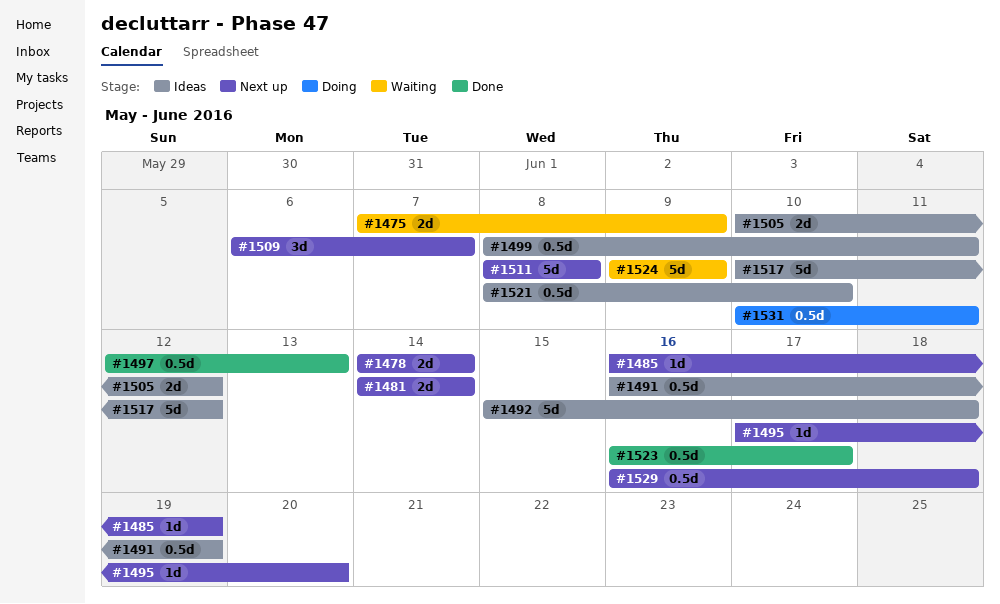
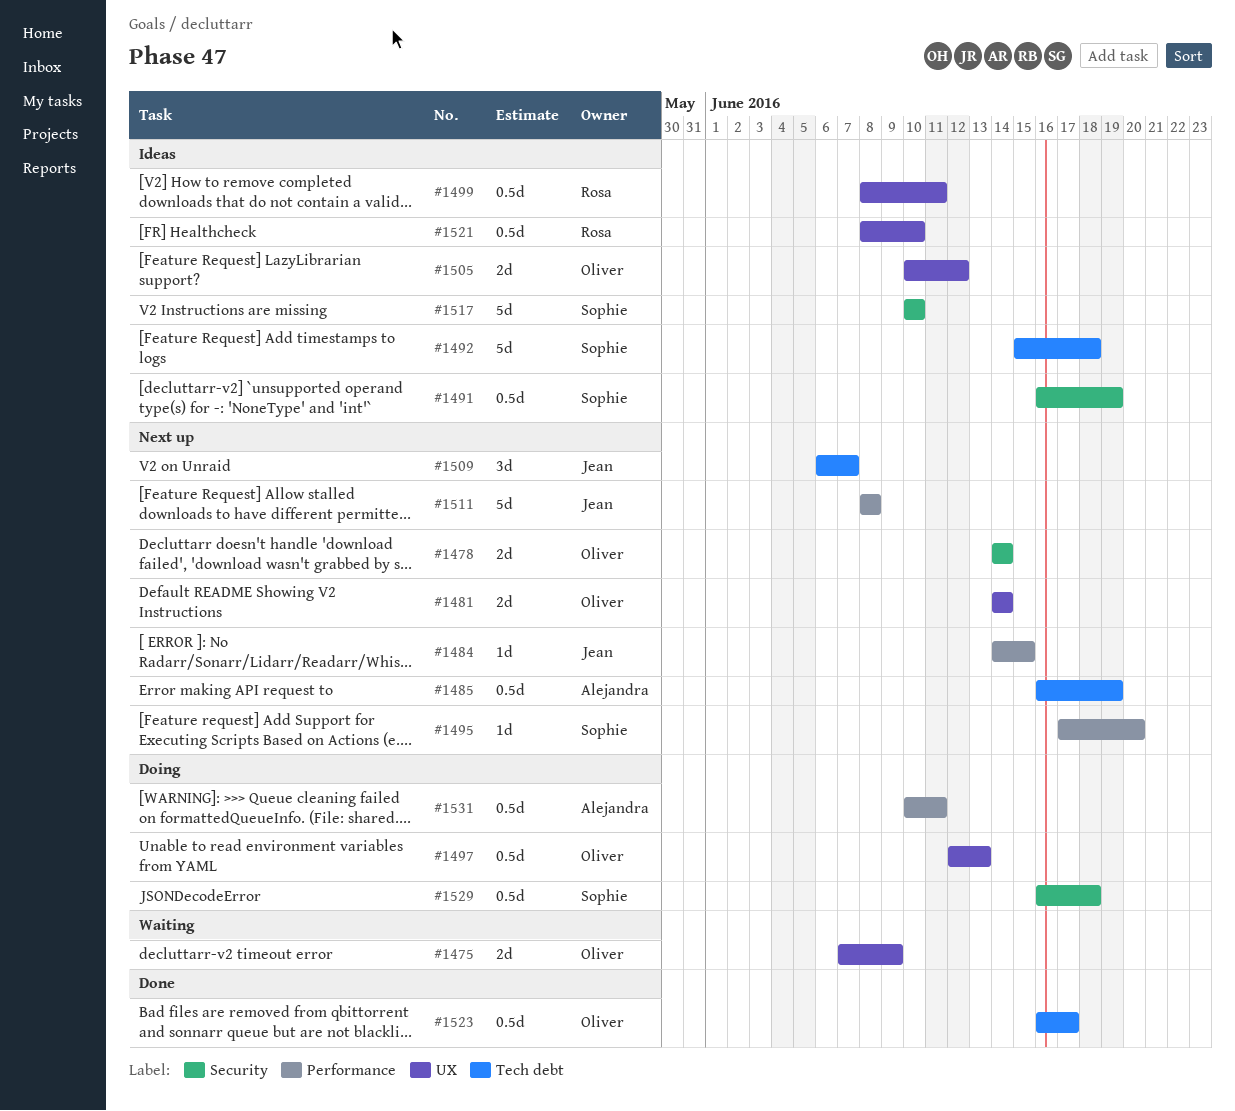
#1484: none -> present
#1485, estimate: 1d -> 0.5d
#1497, status: Done -> Doing
#1517, due: Jun 12 -> Jun 10
#1524: present -> none
#1529, status: Next up -> Doing

